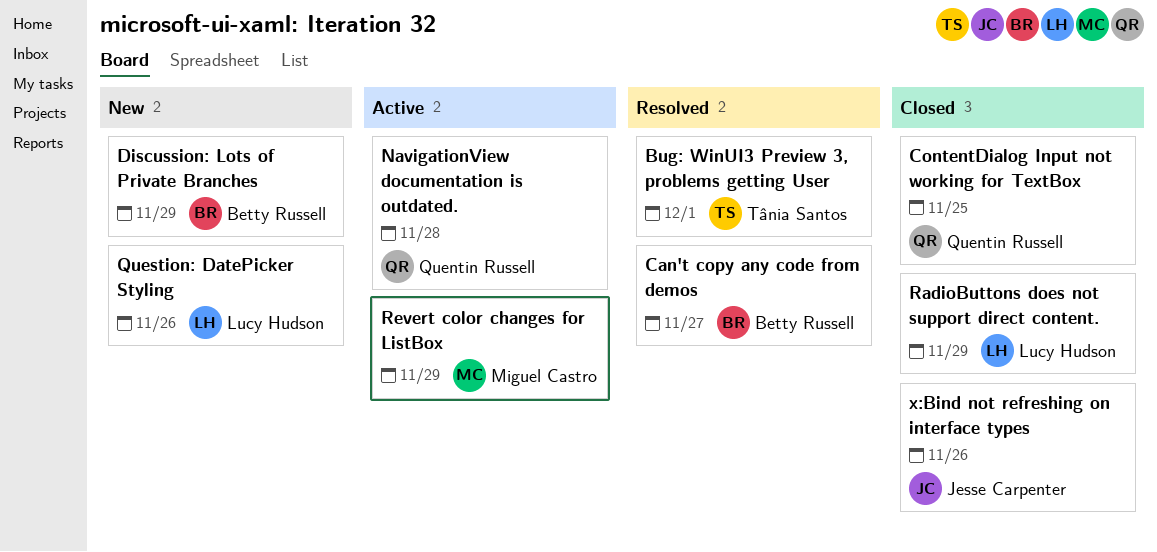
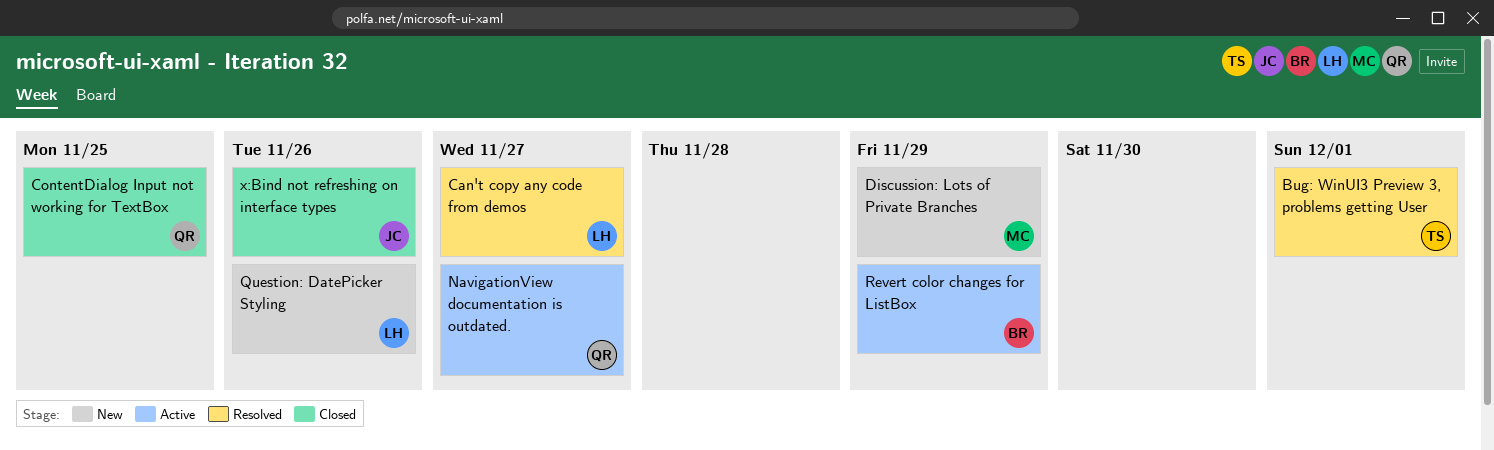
Can't copy any code from demos, owner: Betty Russell -> Lucy Hudson
Discussion: Lots of Private Branches, owner: Betty Russell -> Miguel Castro
NavigationView documentation is outdated., due: Nov 28 -> Nov 27
RadioButtons does not support direct content.: present -> none
Revert color changes for ListBox, owner: Miguel Castro -> Betty Russell

